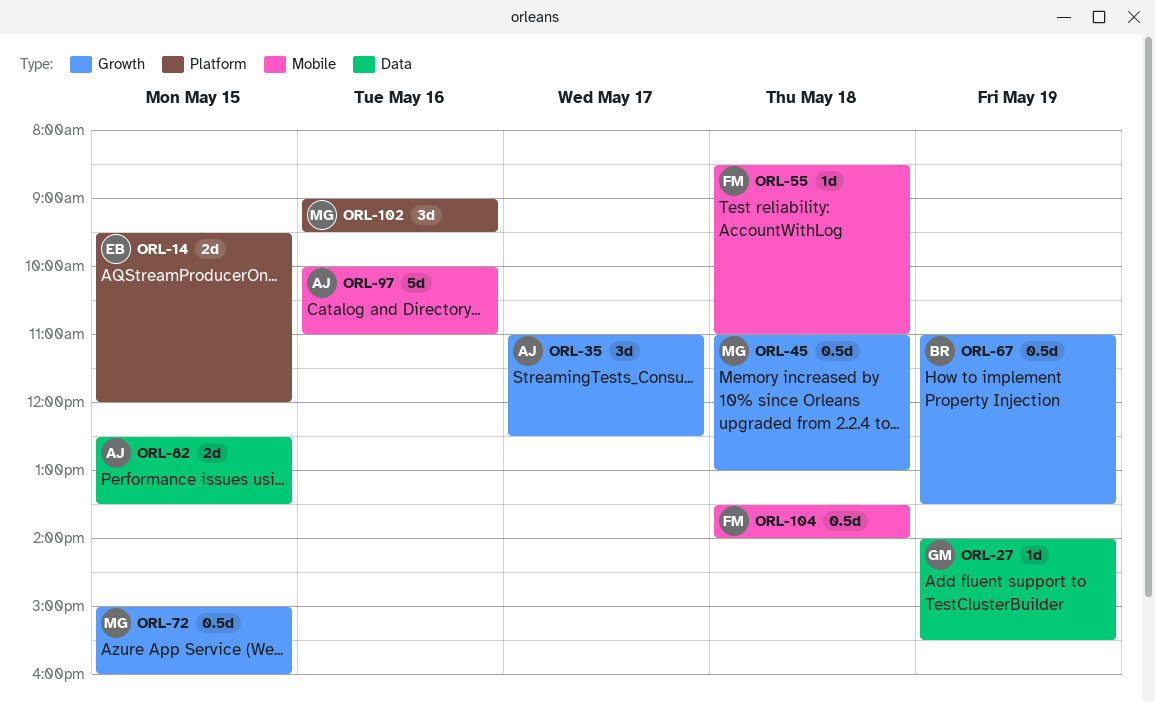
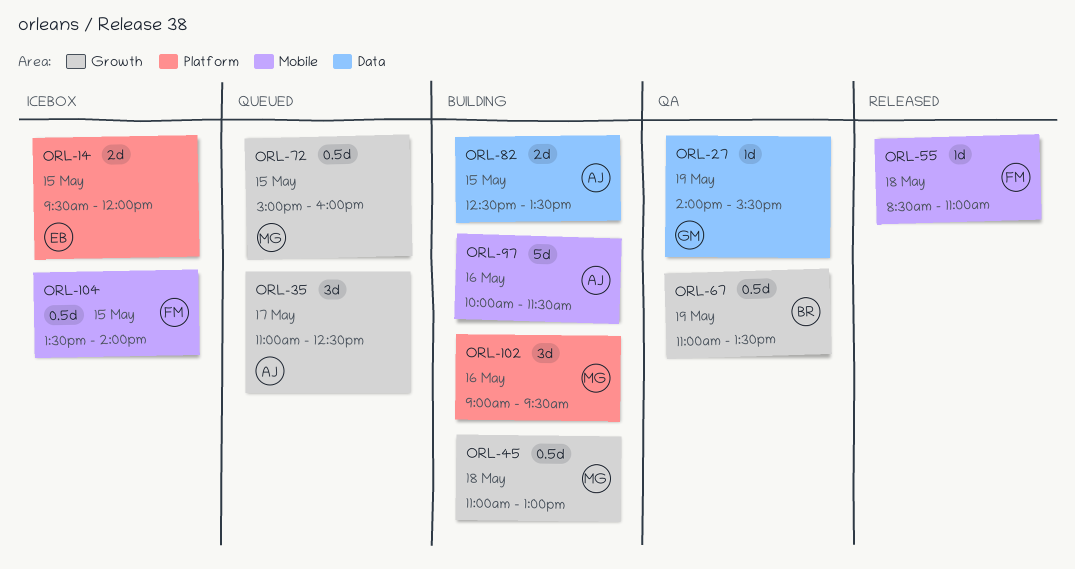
ORL-97, ends: 11:00 -> 11:30
ORL-104, day: May 18 -> May 15

